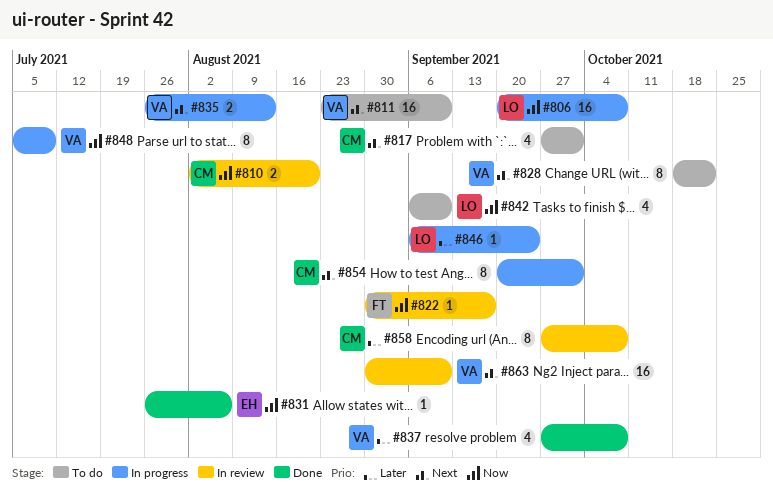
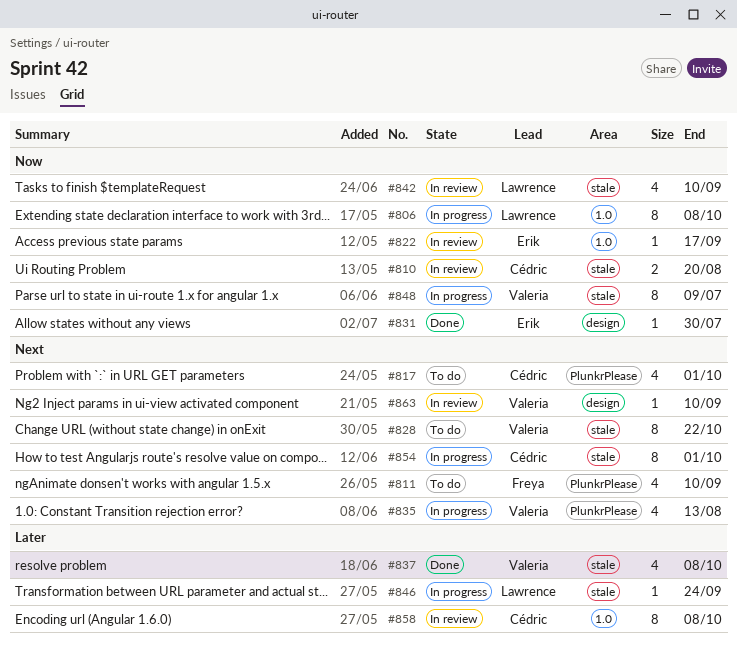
#806, estimate: 16 -> 8
#811, owner: Valeria -> Freya
#811, estimate: 16 -> 4
#822, owner: Freya -> Erik
#831, due: Aug 6 -> Jul 30
#835, estimate: 2 -> 4
#842, status: To do -> In review
#863, estimate: 16 -> 1

